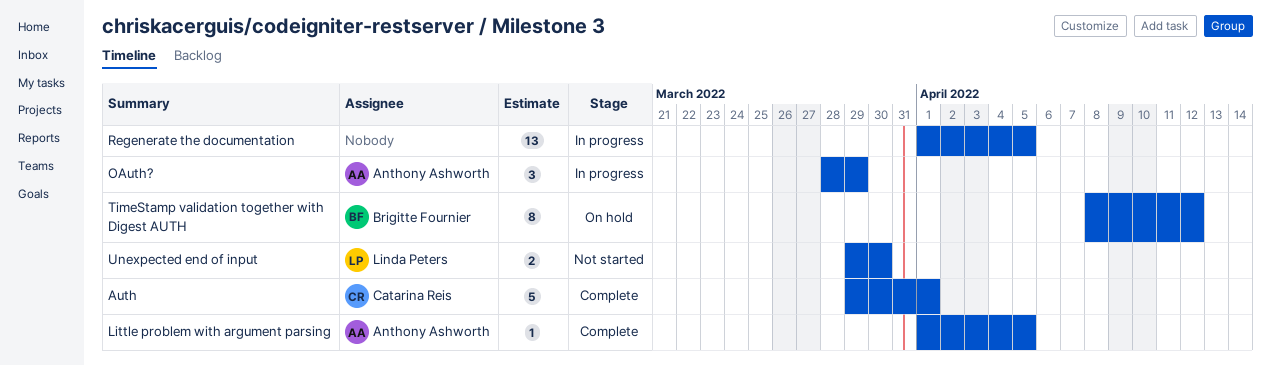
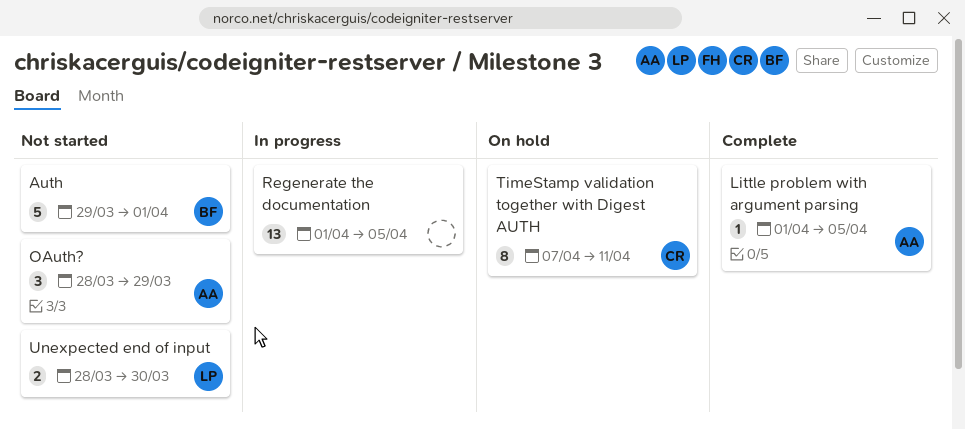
Auth, status: Complete -> Not started
Auth, owner: Catarina Reis -> Brigitte Fournier
OAuth?, status: In progress -> Not started
TimeStamp validation together with Digest AUTH, owner: Brigitte Fournier -> Catarina Reis
TimeStamp validation together with Digest AUTH, start: Apr 8 -> Apr 7
TimeStamp validation together with Digest AUTH, due: Apr 12 -> Apr 11
Unexpected end of input, start: Mar 29 -> Mar 28

